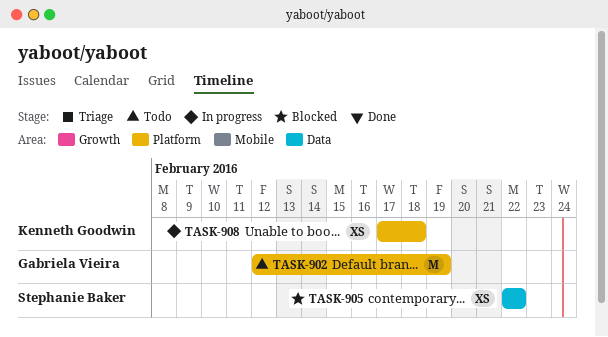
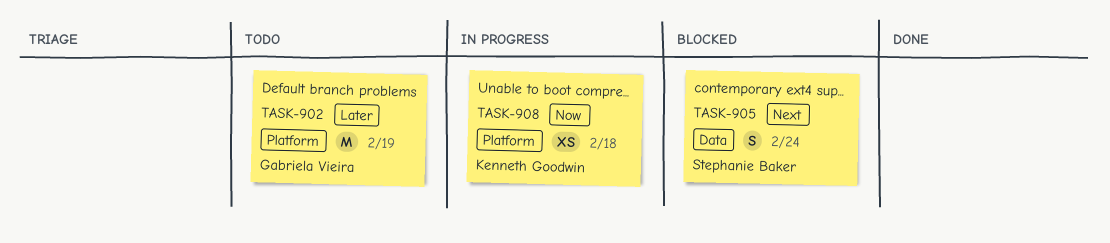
TASK-905, estimate: XS -> S
TASK-905, due: Feb 22 -> Feb 24

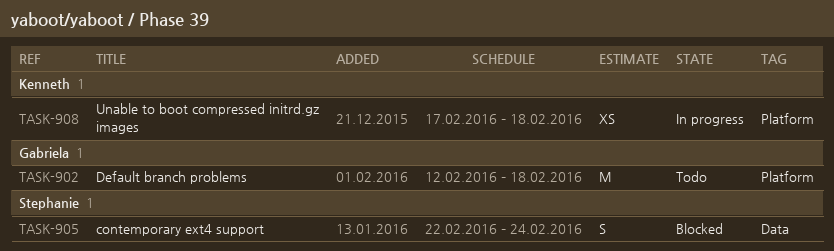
TASK-902, due: Feb 19 -> Feb 18

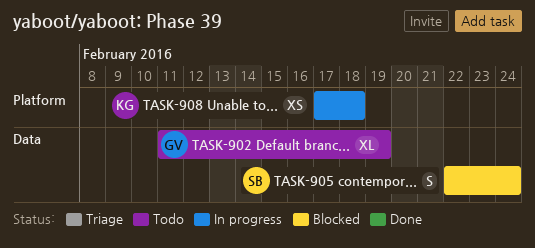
TASK-902, label: Platform -> Data
TASK-902, estimate: M -> XL
TASK-902, start: Feb 12 -> Feb 11
TASK-902, due: Feb 18 -> Feb 19

